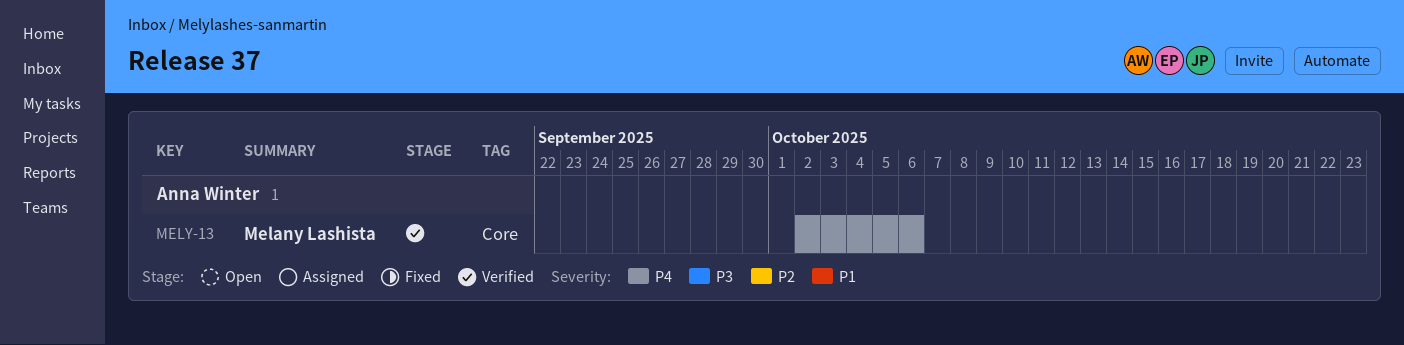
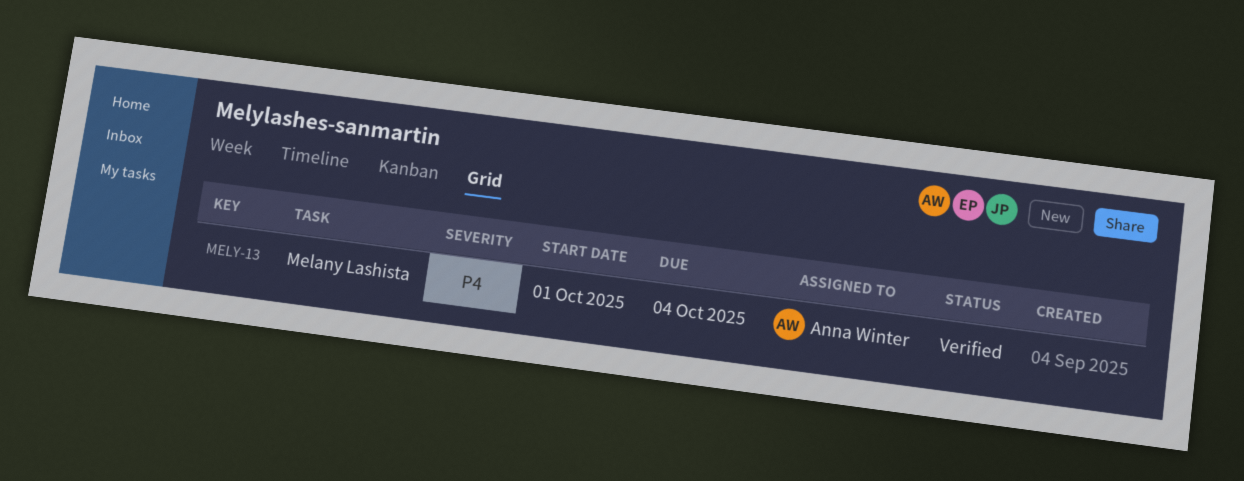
MELY-13, start: Oct 2 -> Oct 1
MELY-13, due: Oct 6 -> Oct 4

